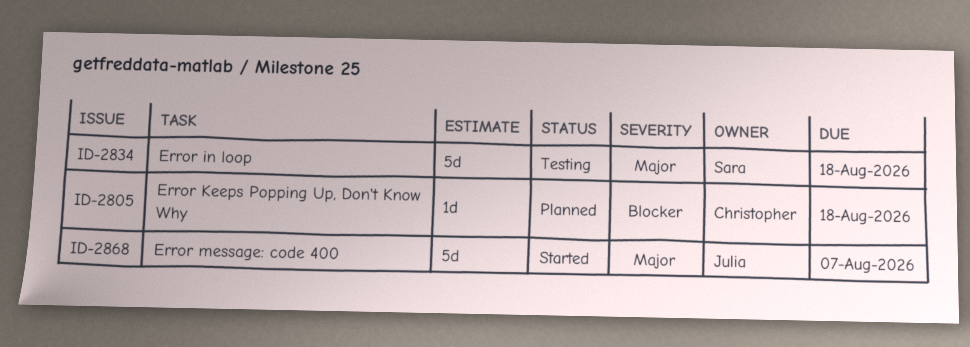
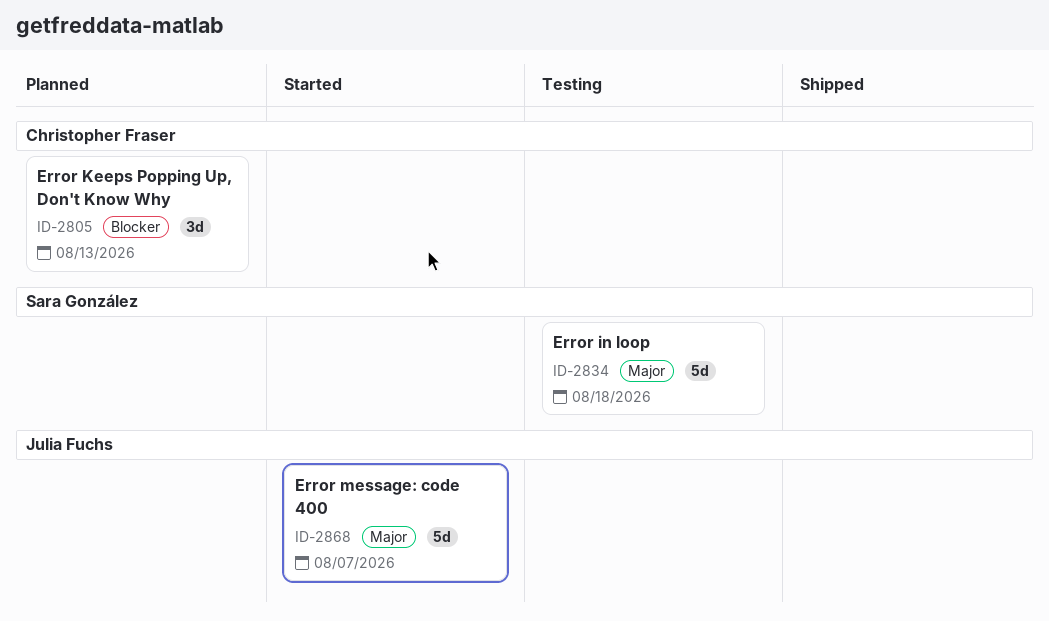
ID-2805, estimate: 1d -> 3d
ID-2805, due: Aug 18 -> Aug 13

